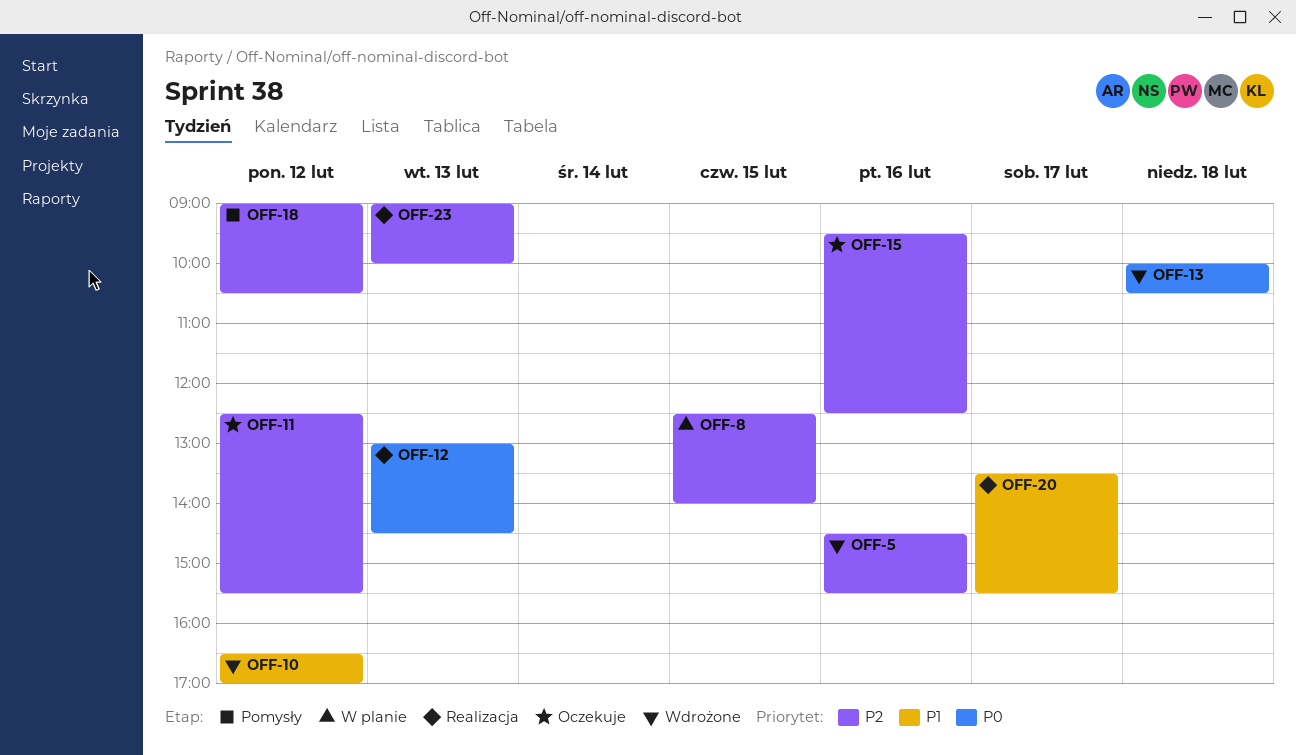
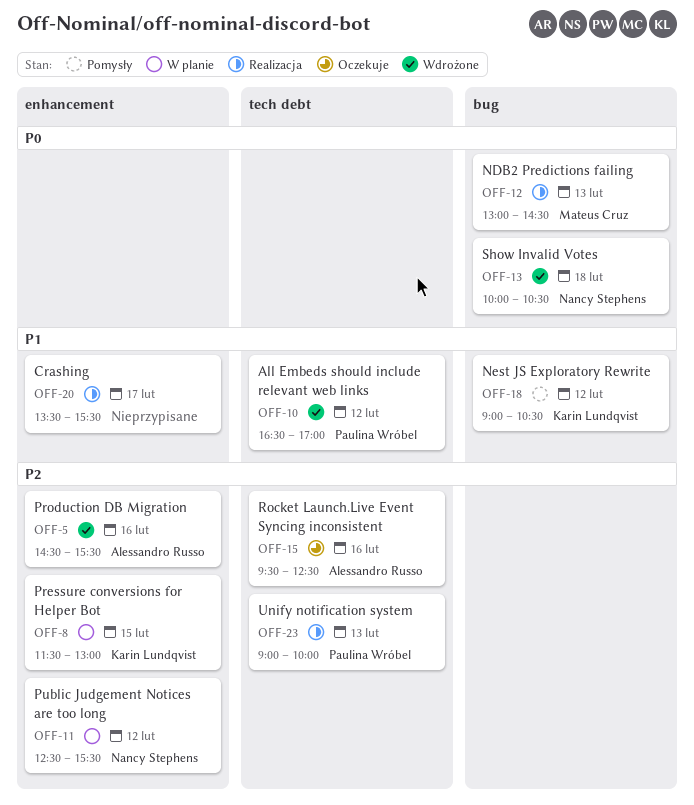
OFF-8, begins: 12:30 -> 11:30
OFF-8, ends: 14:00 -> 13:00
OFF-11, status: Oczekuje -> W planie
OFF-18, priority: P2 -> P1

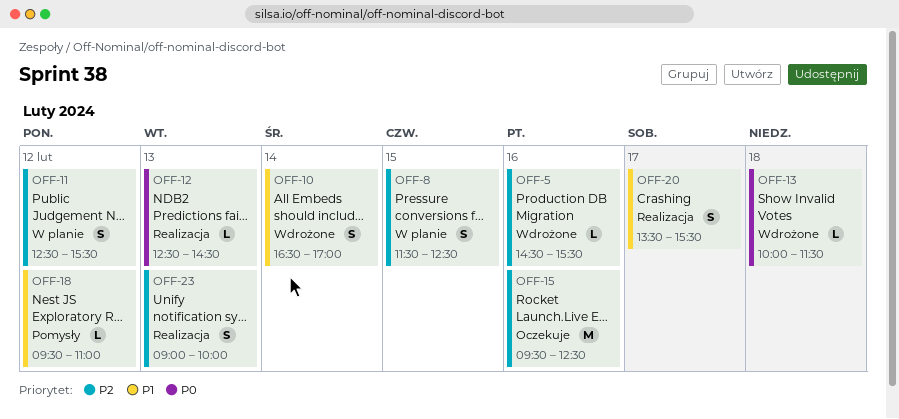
OFF-8, ends: 13:00 -> 12:30
OFF-10, day: Feb 12 -> Feb 14
OFF-12, begins: 13:00 -> 12:30
OFF-13, ends: 10:30 -> 11:30
OFF-18, begins: 09:00 -> 09:30
OFF-18, ends: 10:30 -> 11:00

